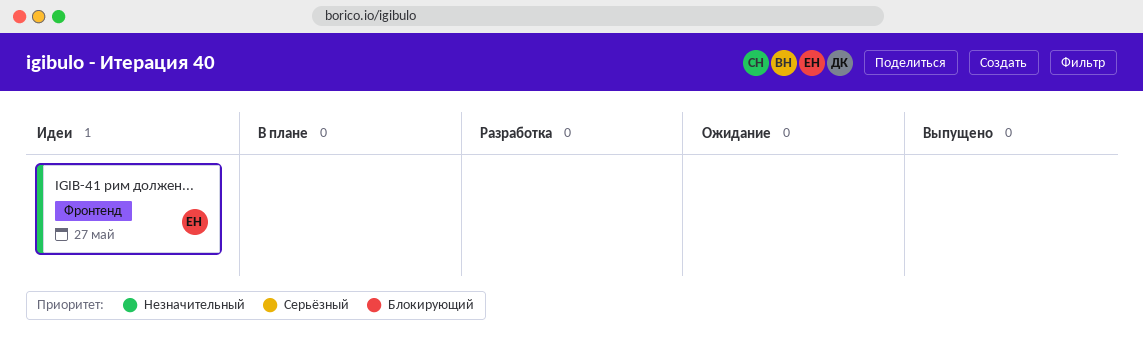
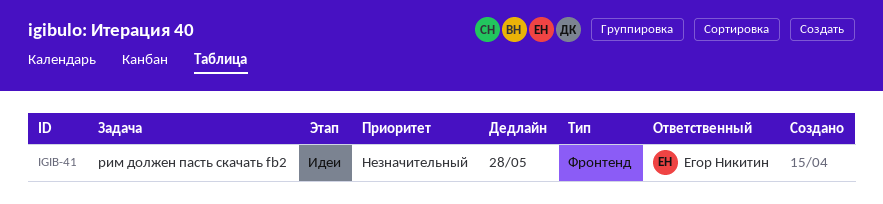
IGIB-41, due: May 27 -> May 28

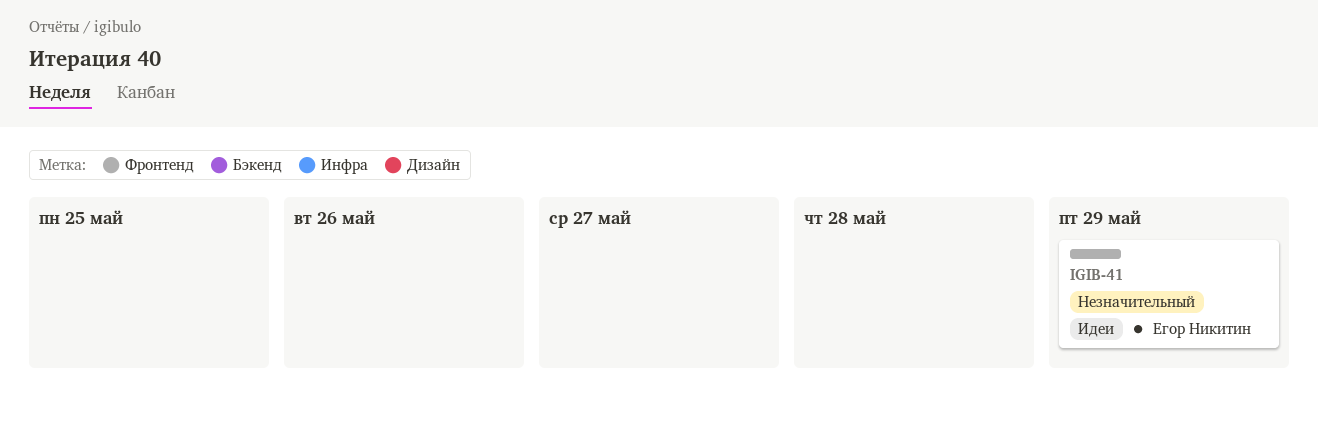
IGIB-41, due: May 28 -> May 29

